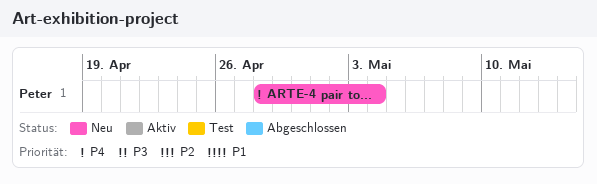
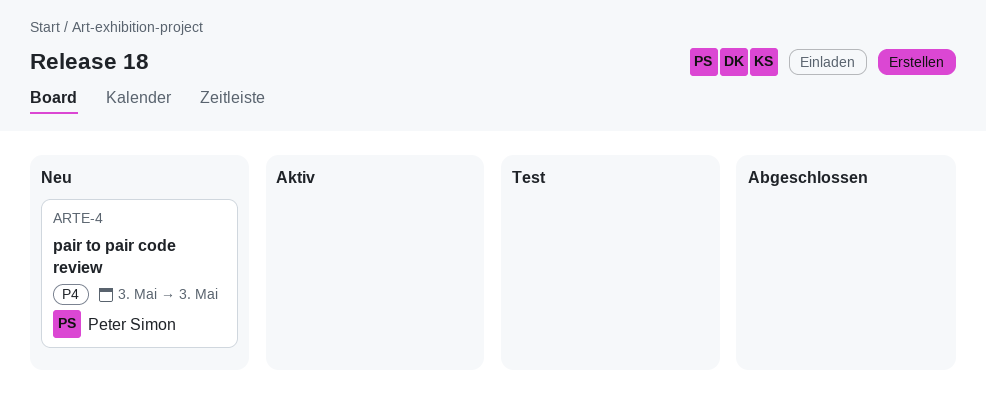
ARTE-4, start: Apr 28 -> May 3
ARTE-4, due: May 4 -> May 3

